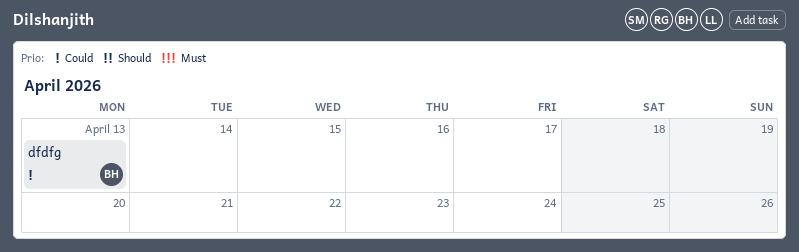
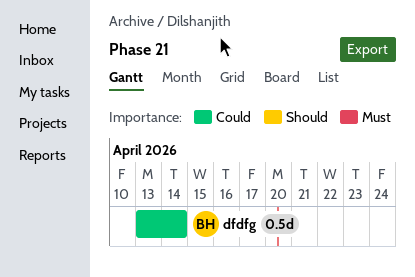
dfdfg, due: Apr 13 -> Apr 14

